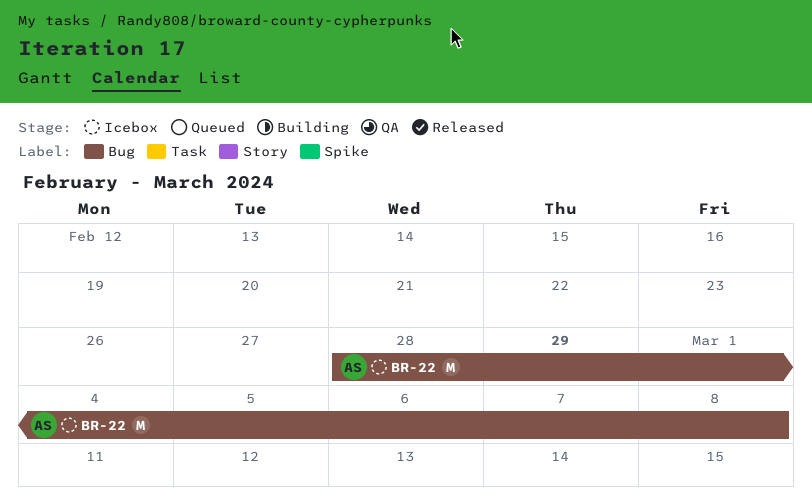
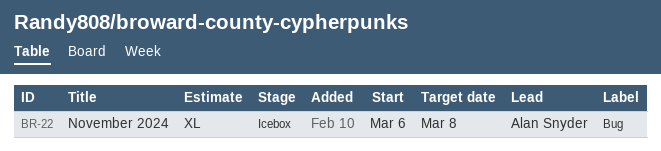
BR-22, estimate: M -> XL
BR-22, start: Feb 28 -> Mar 6

